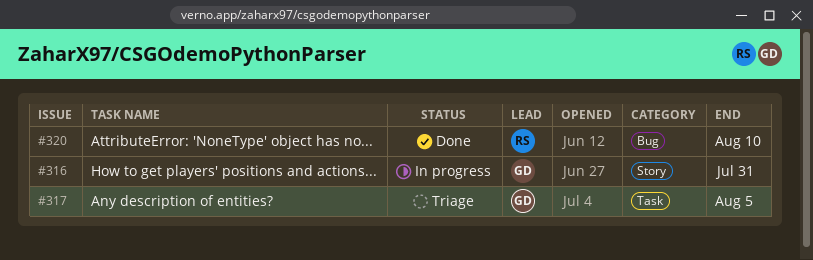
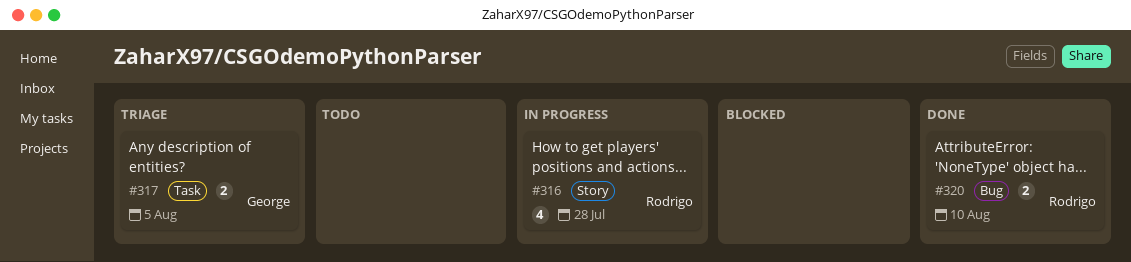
#316, owner: George -> Rodrigo
#316, due: Jul 31 -> Jul 28

